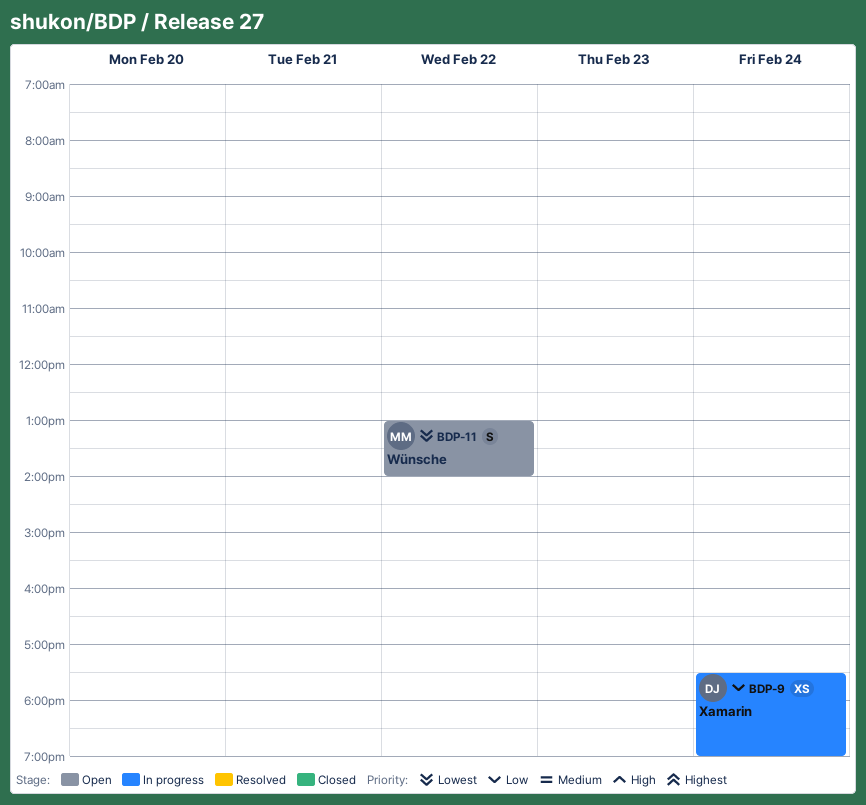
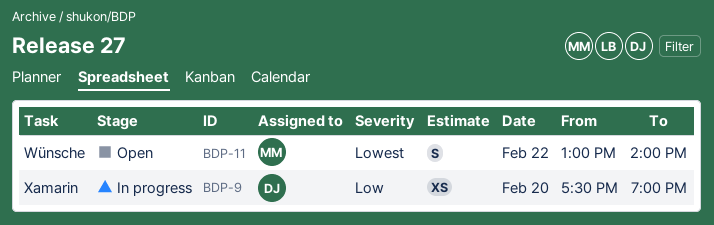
BDP-9, day: Feb 24 -> Feb 20

